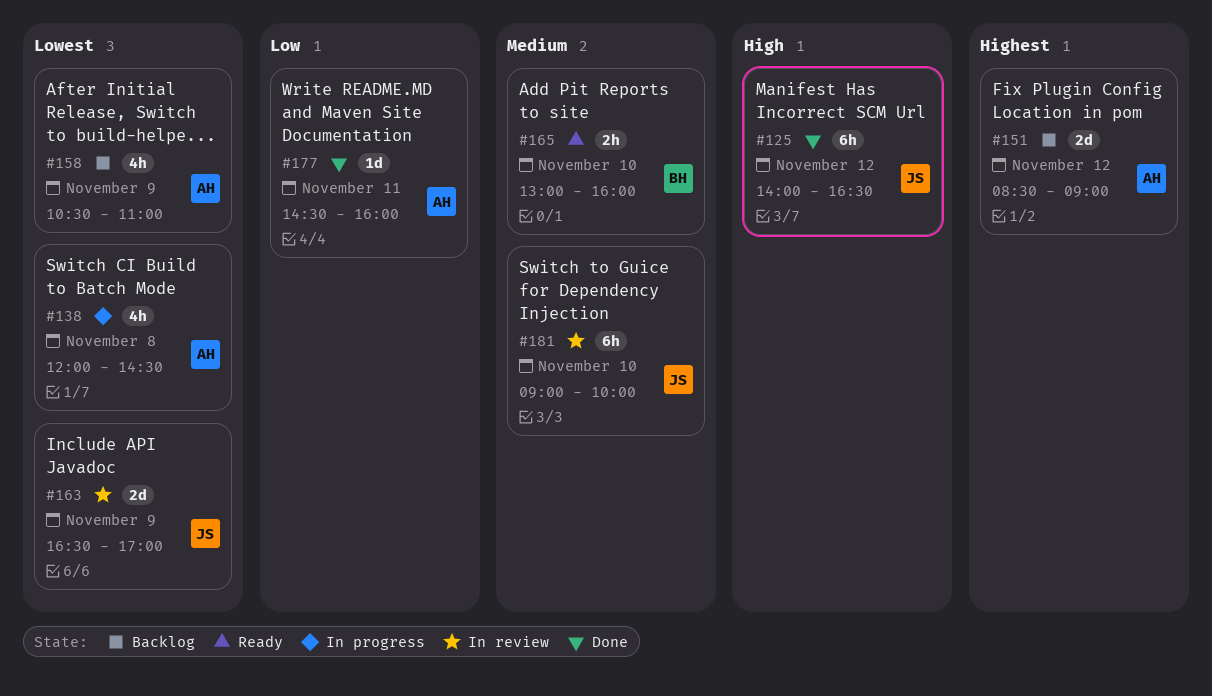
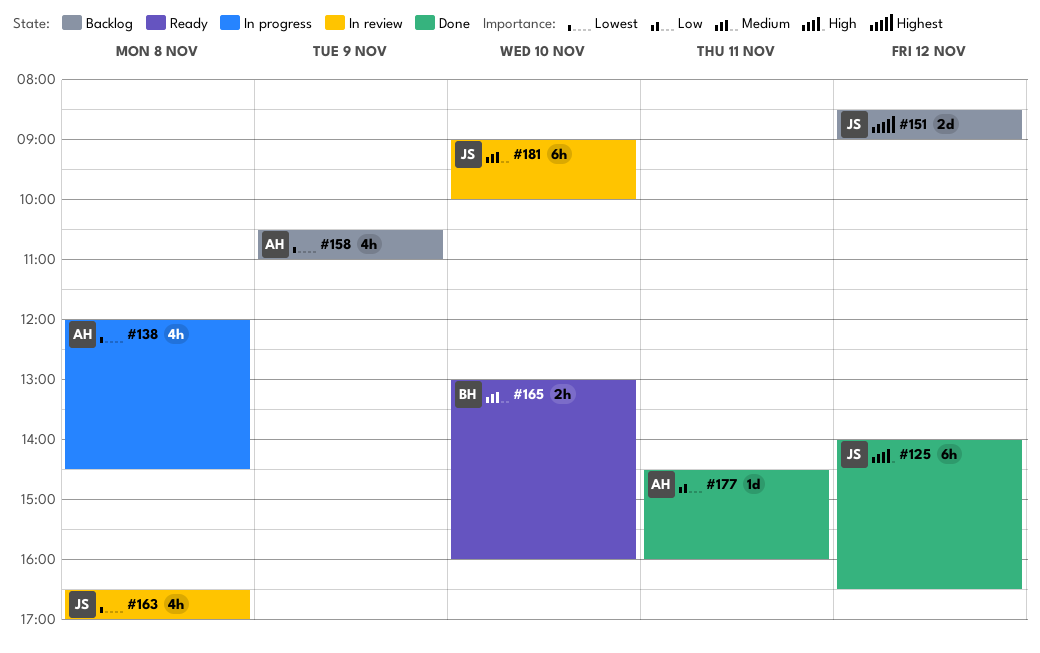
#151, owner: AH -> JS
#163, estimate: 2d -> 4h
#163, day: Nov 9 -> Nov 8

